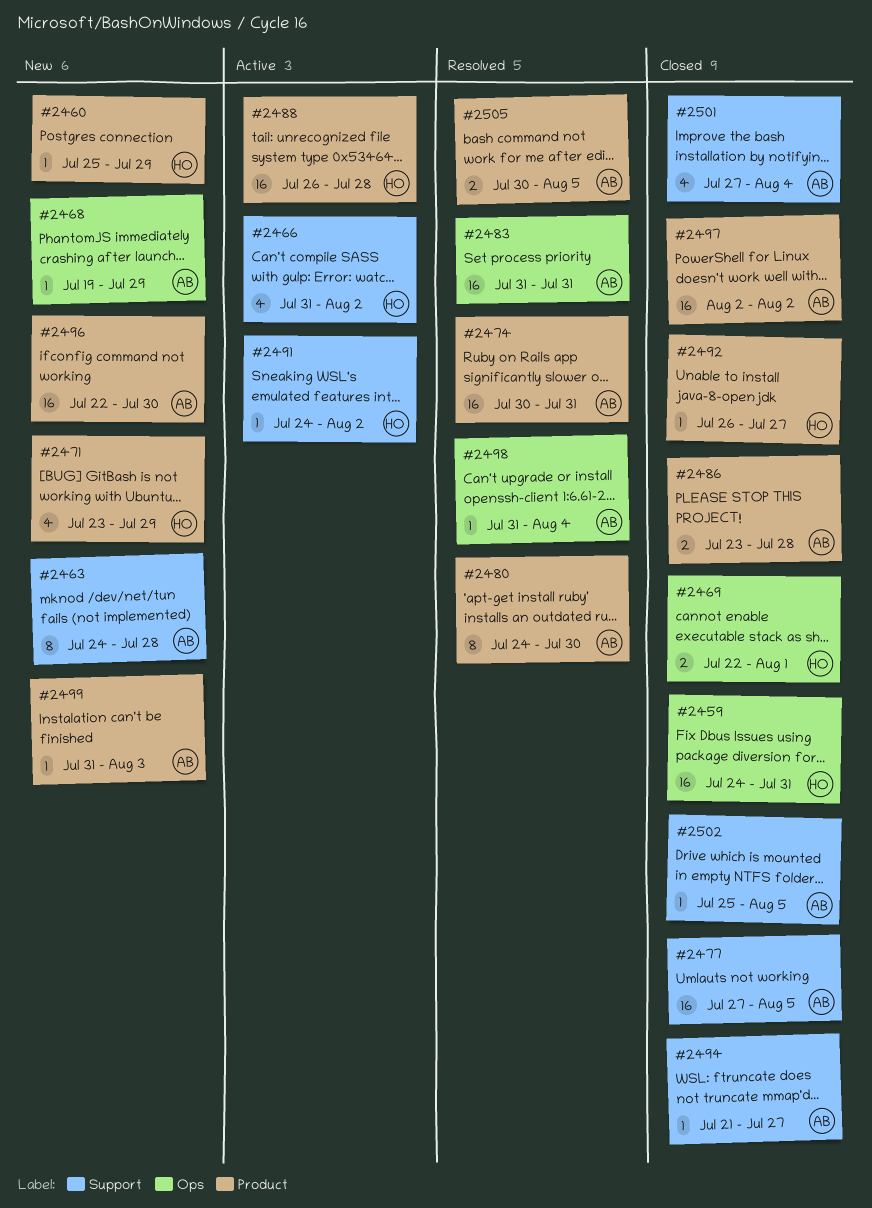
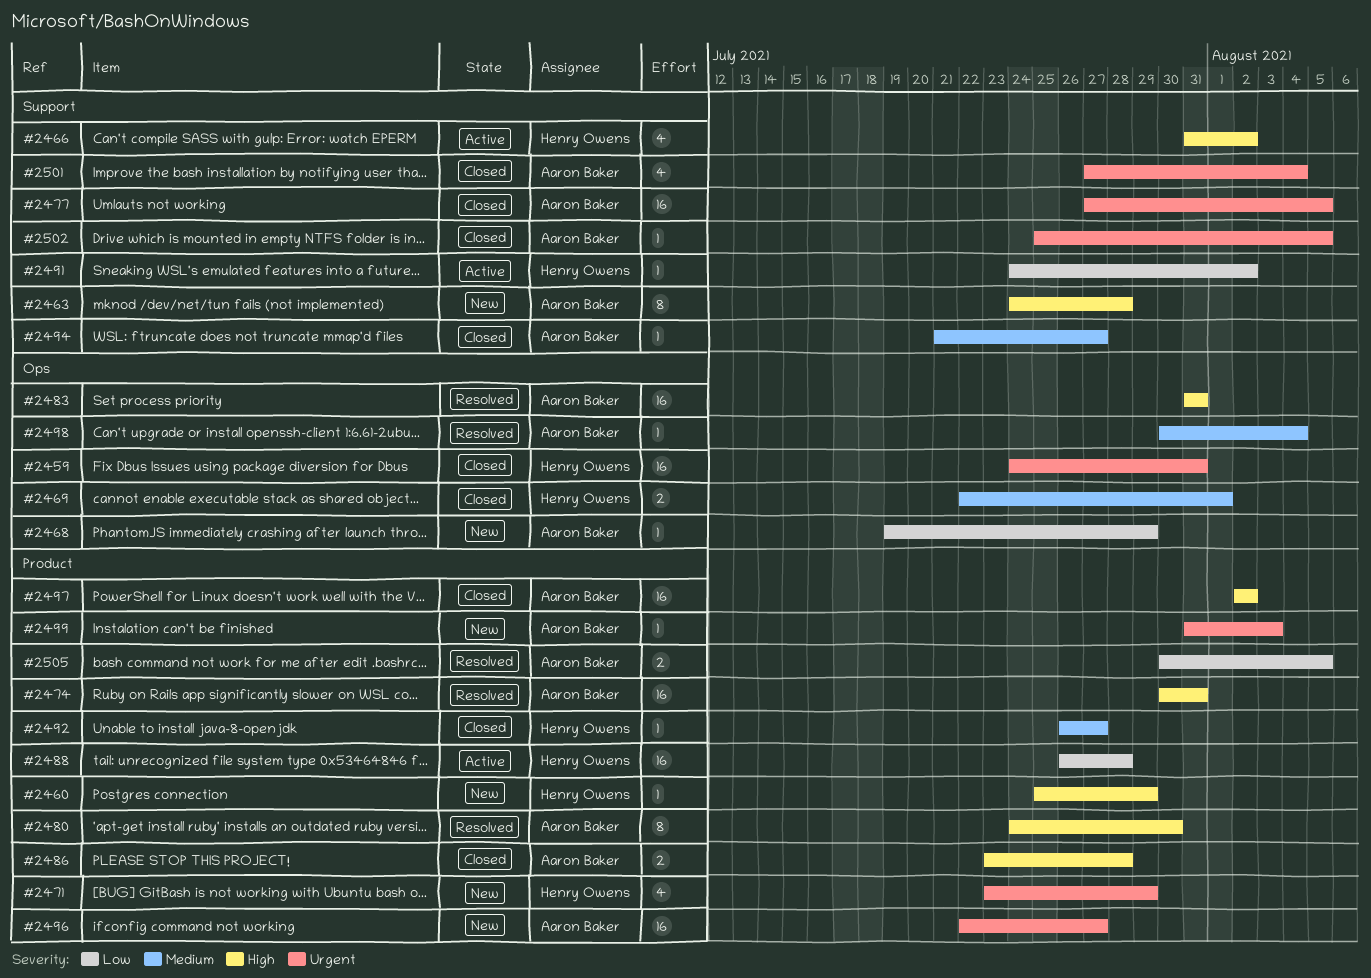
#2496, due: Jul 30 -> Jul 27
#2498, start: Jul 31 -> Jul 30

